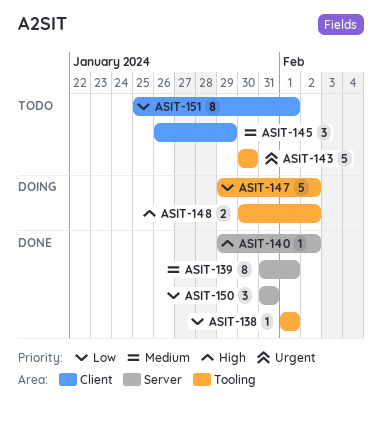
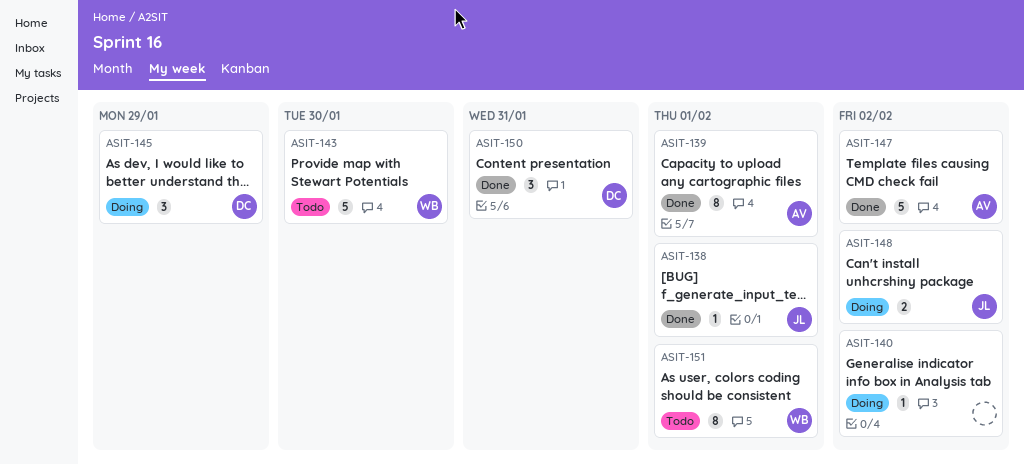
ASIT-140, status: Done -> Doing
ASIT-145, status: Todo -> Doing
ASIT-147, status: Doing -> Done

